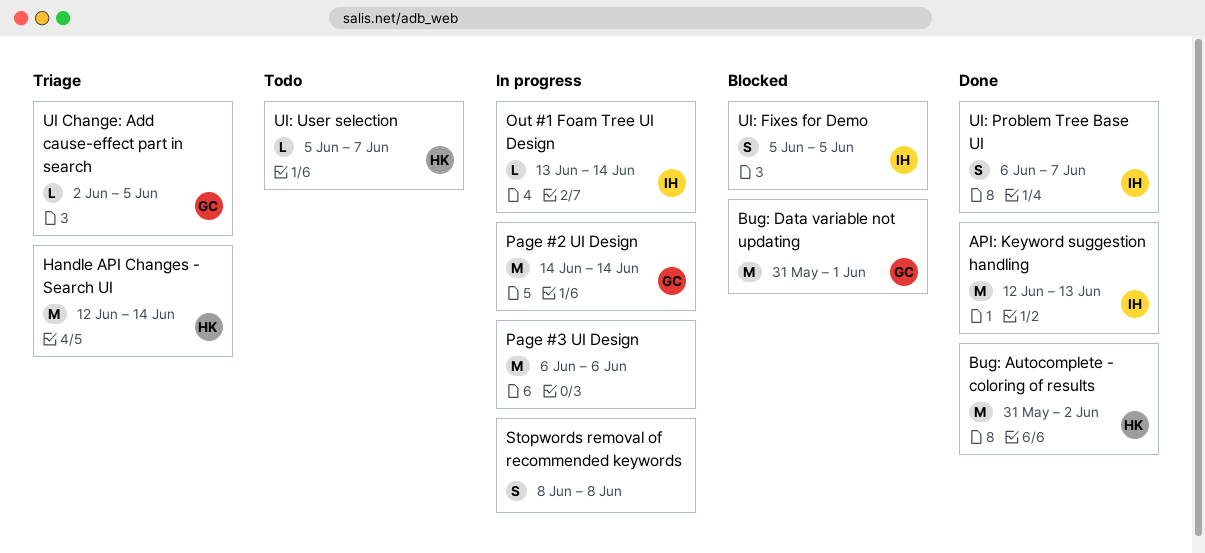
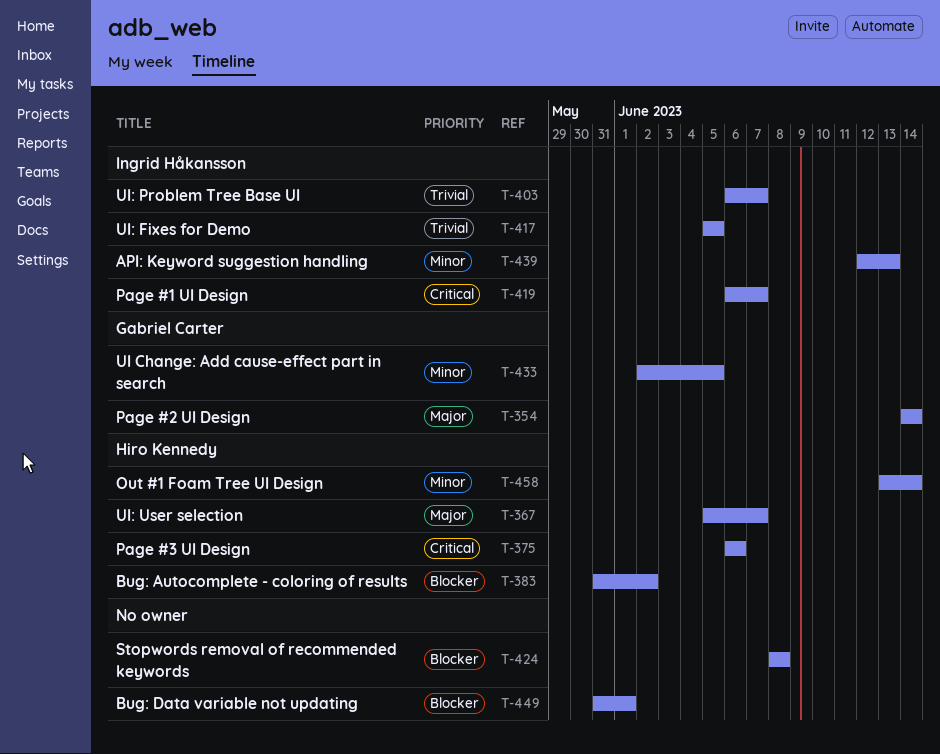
Bug: Data variable not updating, owner: Gabriel Carter -> none
Handle API Changes - Search UI: present -> none
Out #1 Foam Tree UI Design, owner: Ingrid Håkansson -> Hiro Kennedy
Page #1 UI Design: none -> present
Page #3 UI Design, owner: none -> Hiro Kennedy

